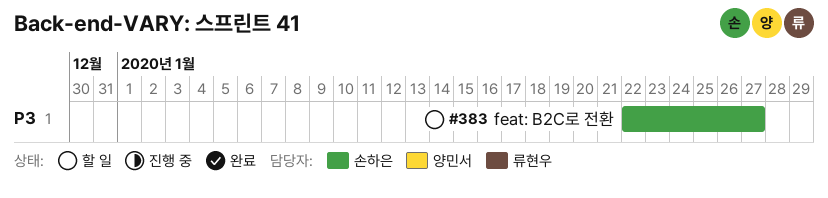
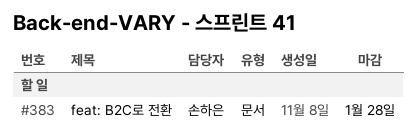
#383, due: Jan 27 -> Jan 28

